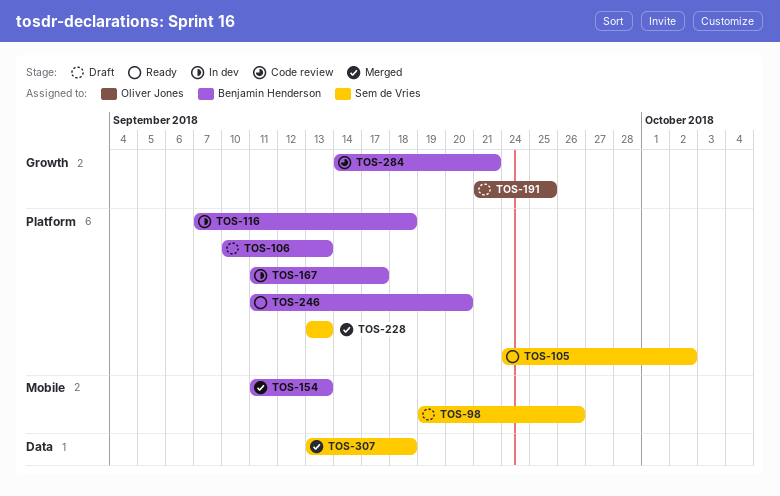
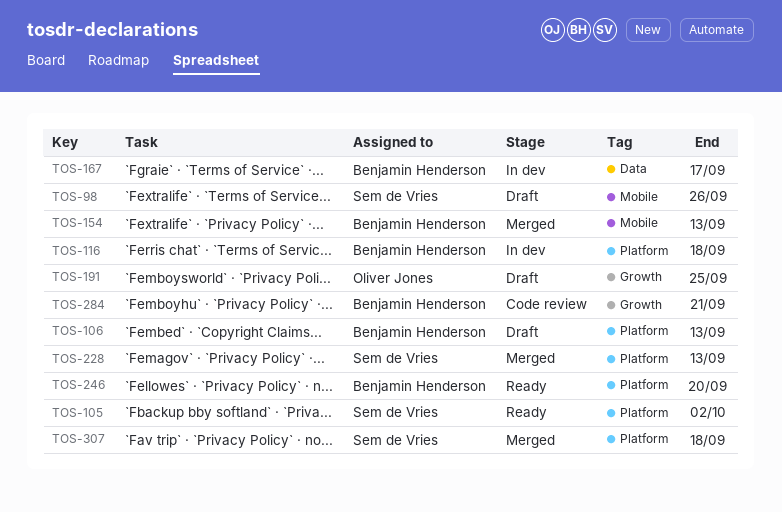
TOS-167, label: Platform -> Data
TOS-307, label: Data -> Platform

